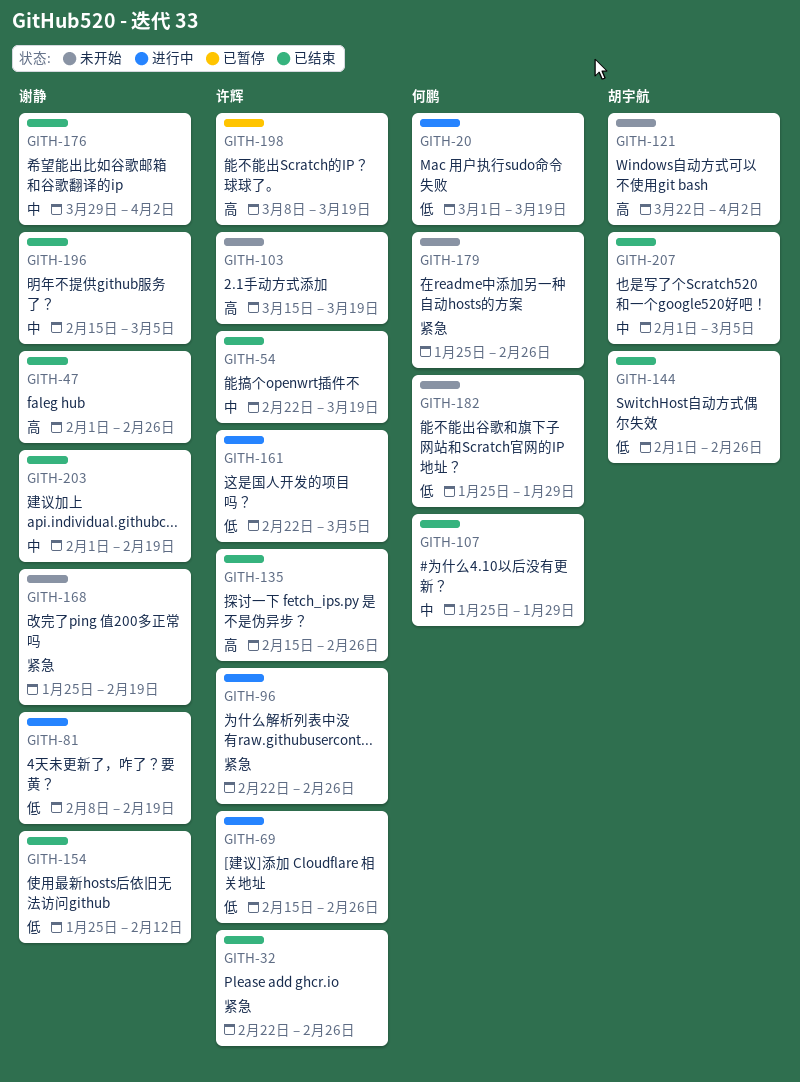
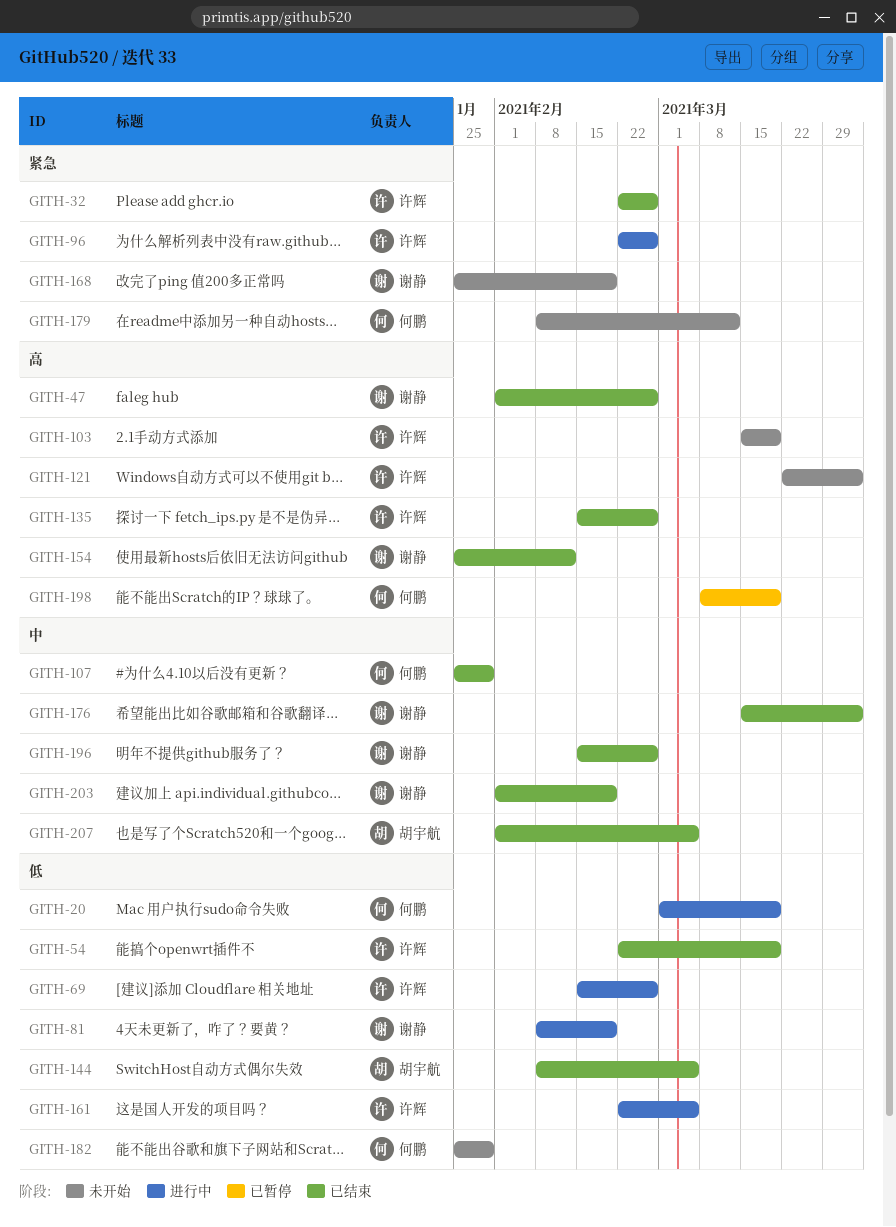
GITH-54, priority: 中 -> 低
GITH-121, owner: 胡宇航 -> 许辉
GITH-144, start: Feb 1 -> Feb 8
GITH-144, due: Feb 26 -> Mar 5
GITH-154, priority: 低 -> 高
GITH-176, start: Mar 29 -> Mar 15
GITH-179, start: Jan 25 -> Feb 8
GITH-179, due: Feb 26 -> Mar 12
GITH-196, due: Mar 5 -> Feb 26
GITH-198, owner: 许辉 -> 何鹏

